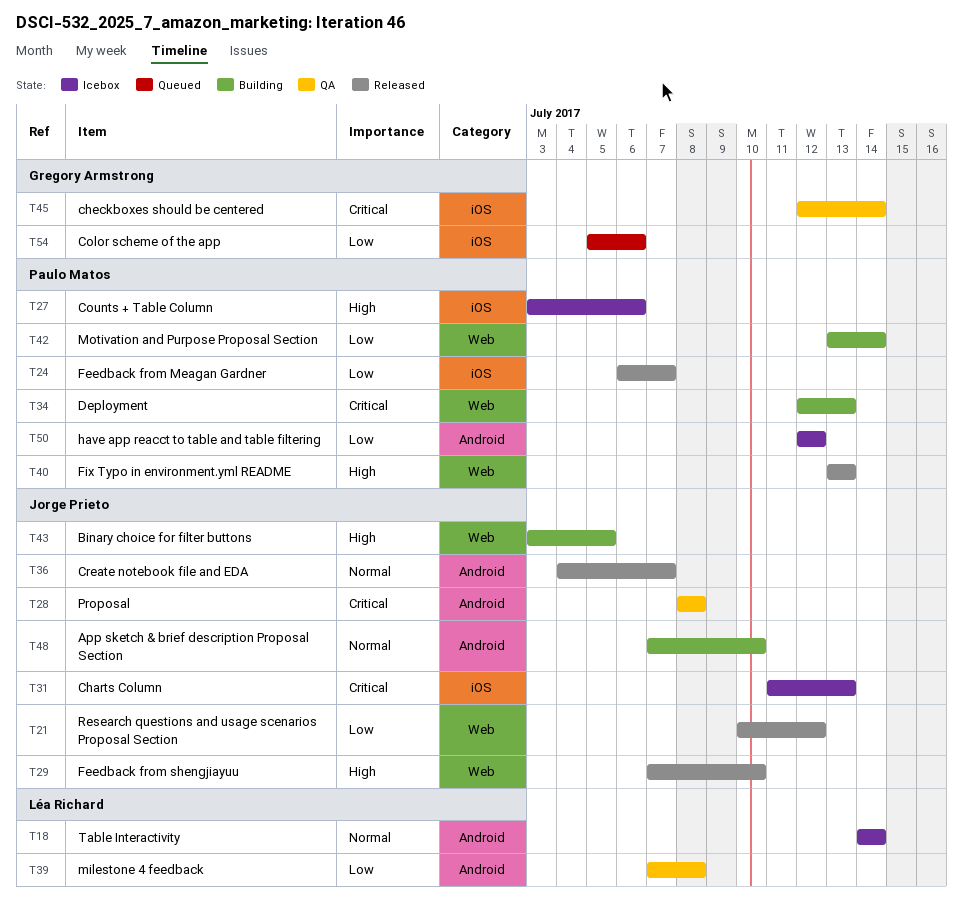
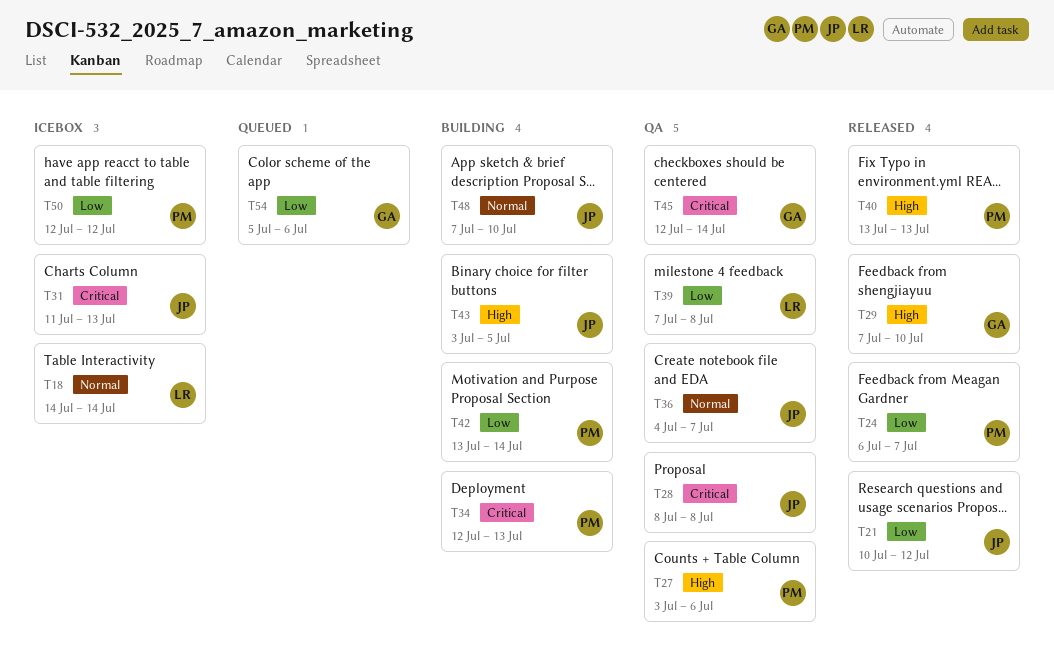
T27, status: Icebox -> QA
T29, owner: Jorge Prieto -> Gregory Armstrong
T36, status: Released -> QA

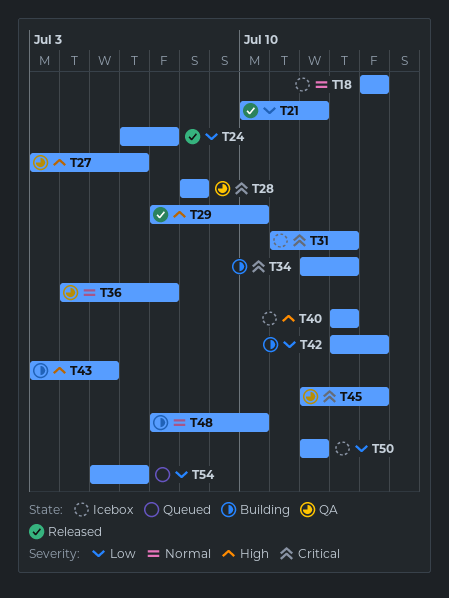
T39: present -> none
T40, status: Released -> Icebox

